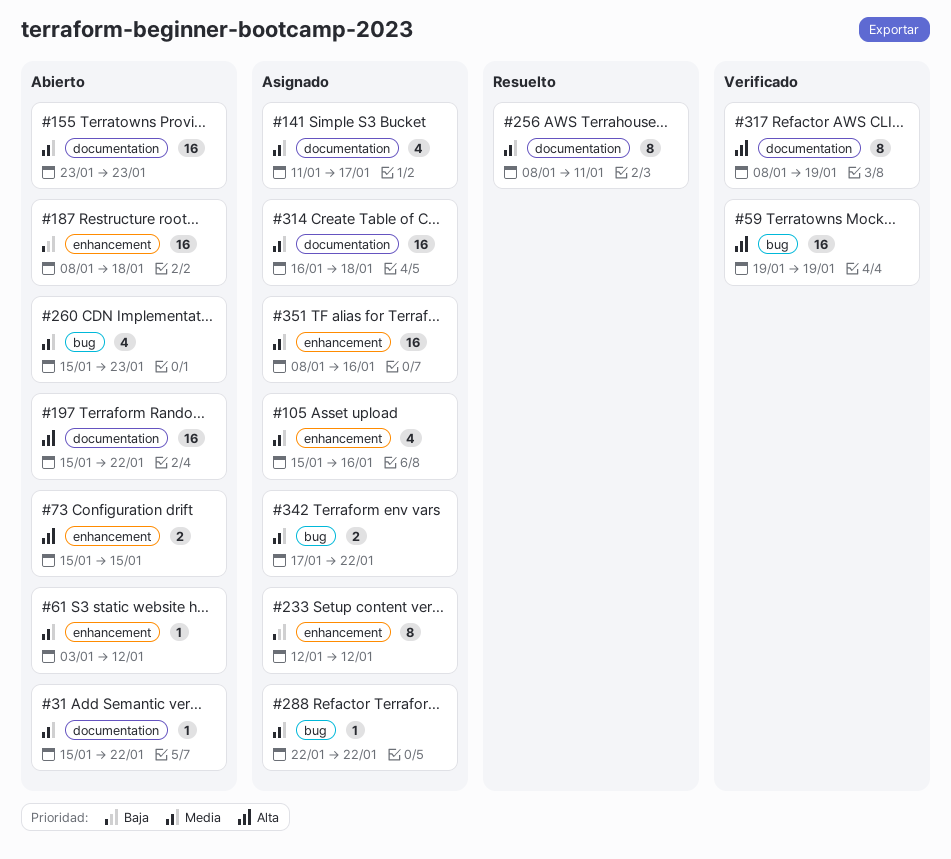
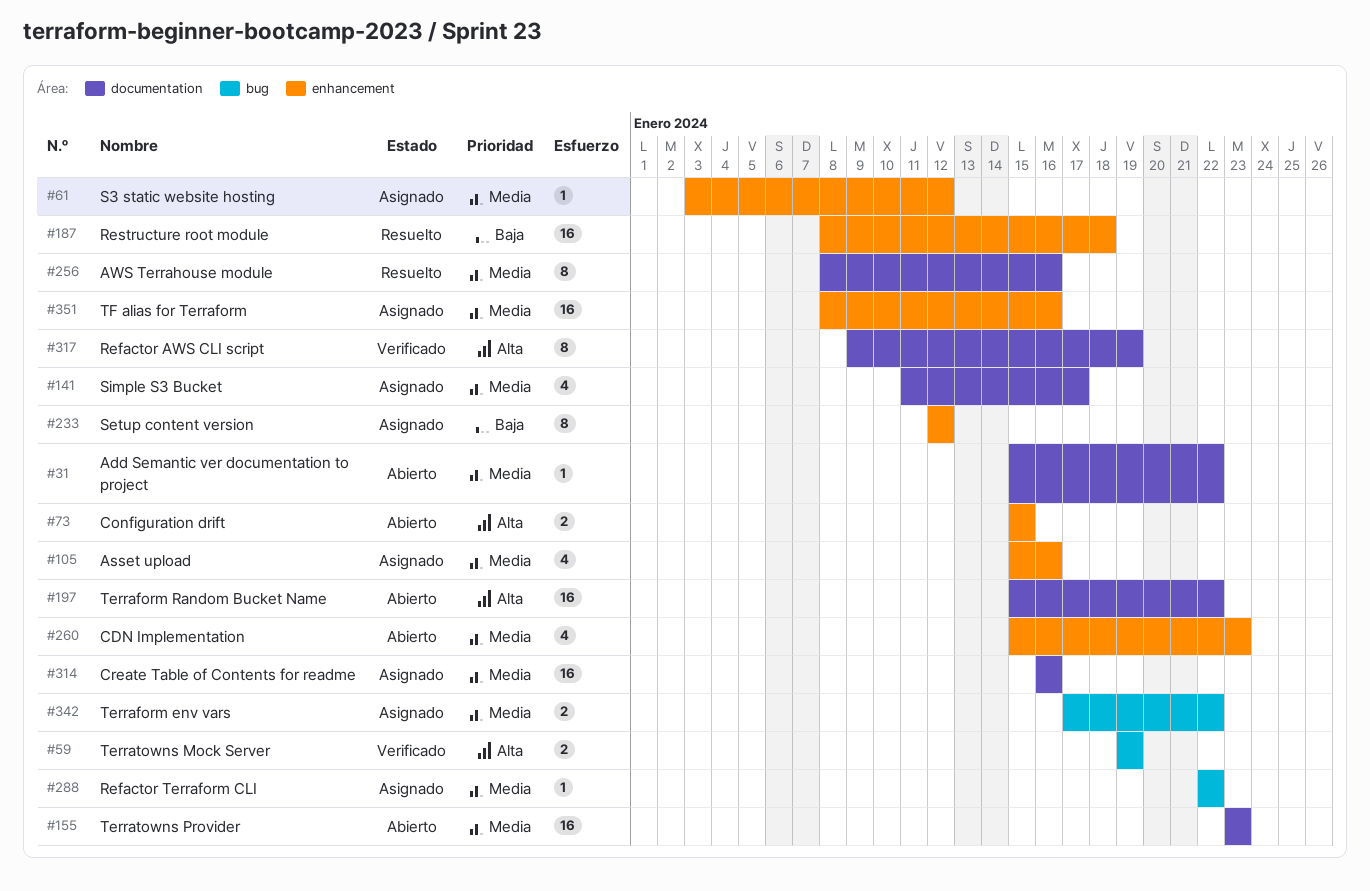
#59, estimate: 16 -> 2
#61, status: Abierto -> Asignado
#187, status: Abierto -> Resuelto
#256, due: Jan 11 -> Jan 16
#260, label: bug -> enhancement
#314, due: Jan 18 -> Jan 16
#317, start: Jan 8 -> Jan 9

